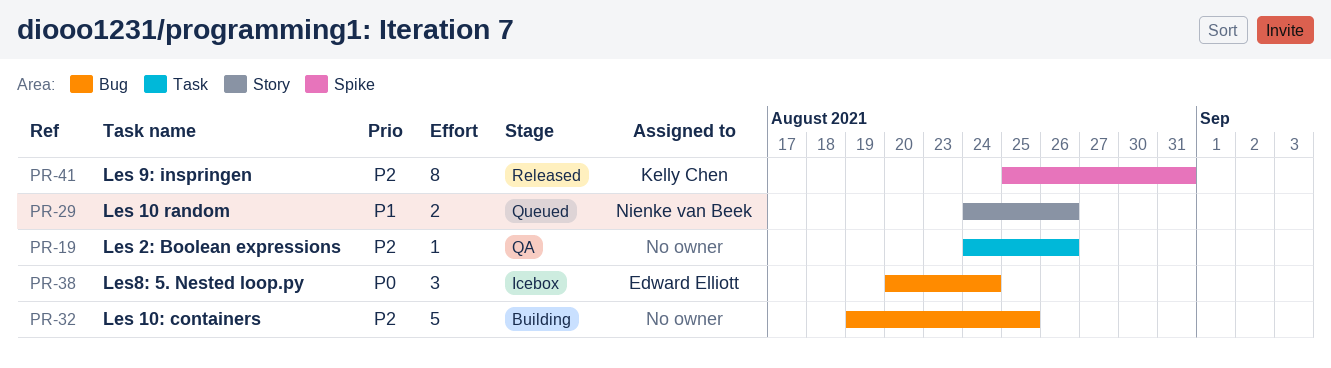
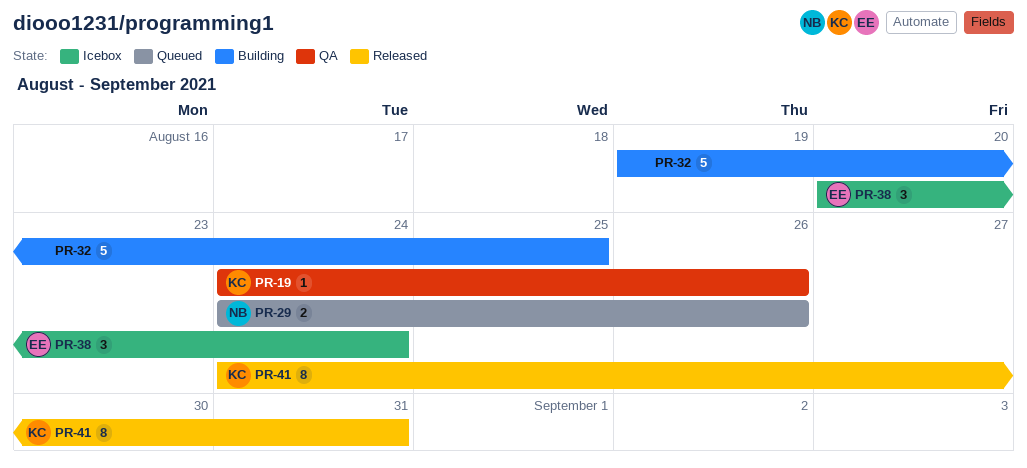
PR-19, owner: none -> Kelly Chen
PR-41, start: Aug 25 -> Aug 24

